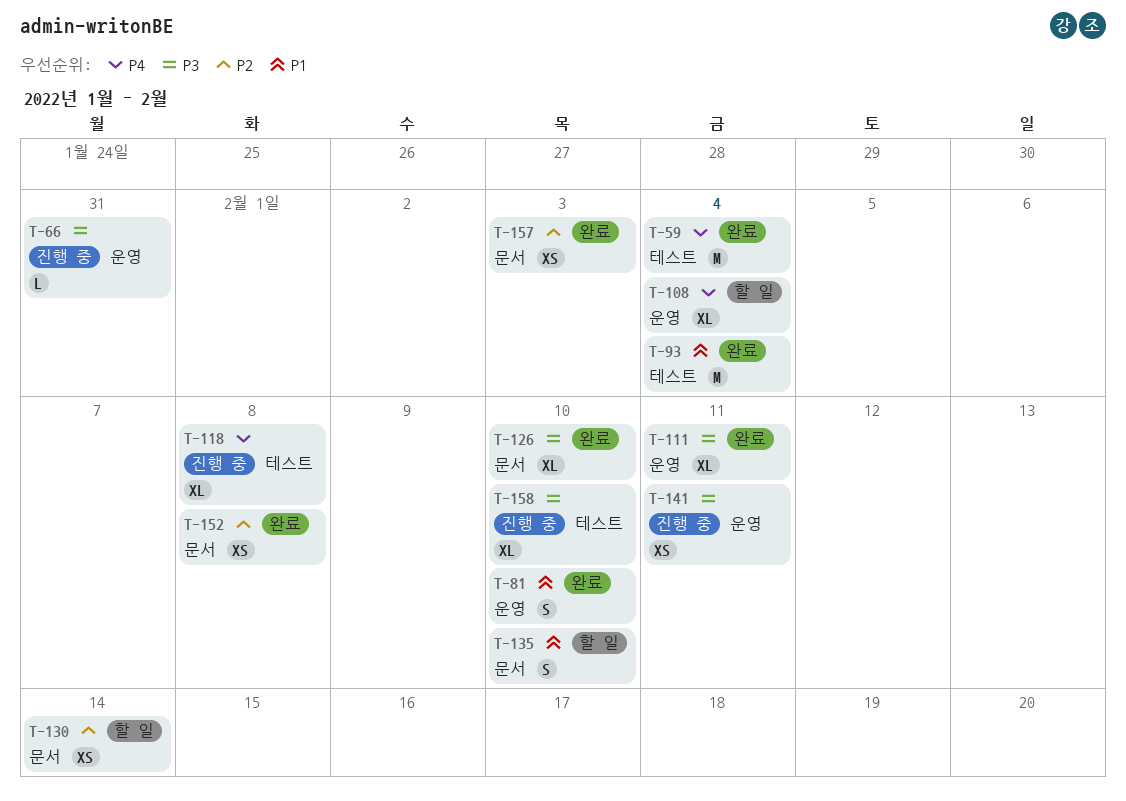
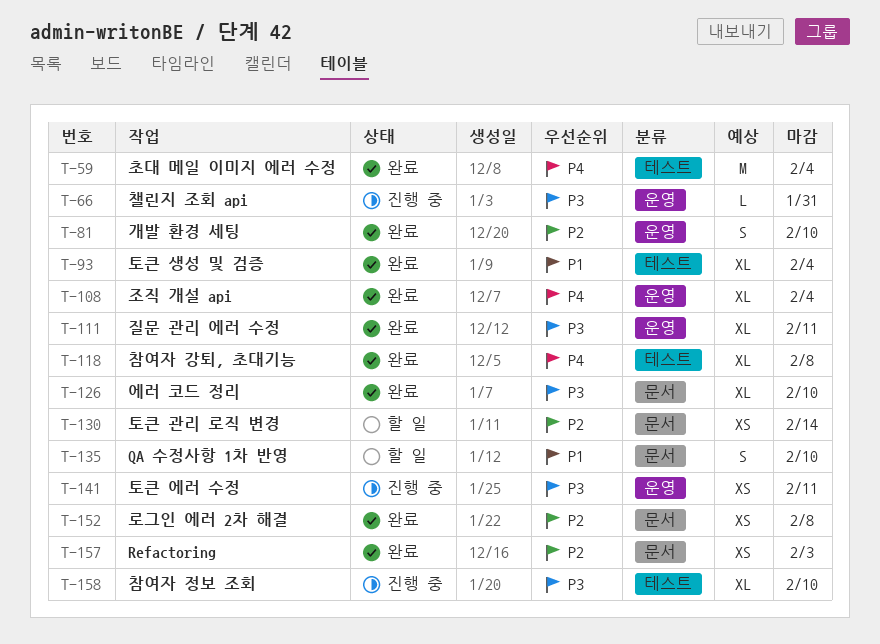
T-81, priority: P1 -> P2
T-93, estimate: M -> XL
T-108, status: 할 일 -> 완료
T-118, status: 진행 중 -> 완료

